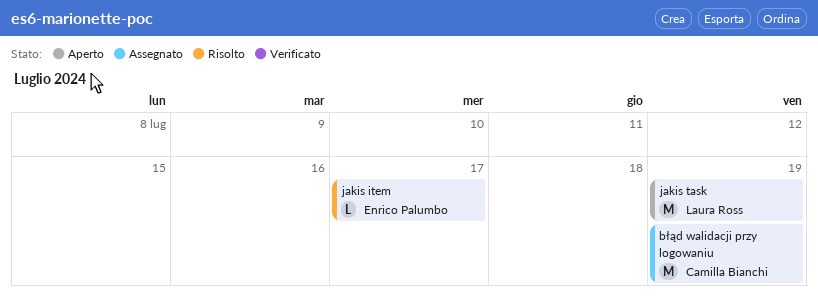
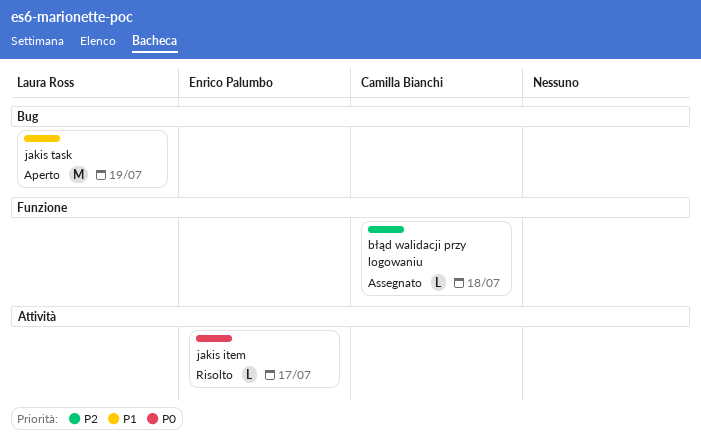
błąd walidacji przy logowaniu, estimate: M -> L
błąd walidacji przy logowaniu, due: Jul 19 -> Jul 18

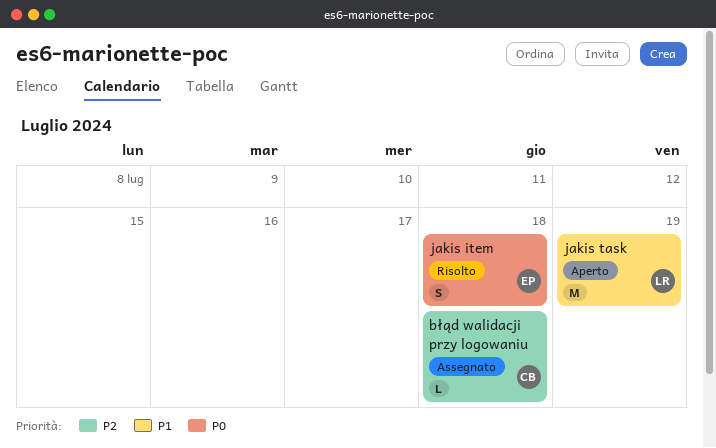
jakis item, estimate: L -> S
jakis item, due: Jul 17 -> Jul 18

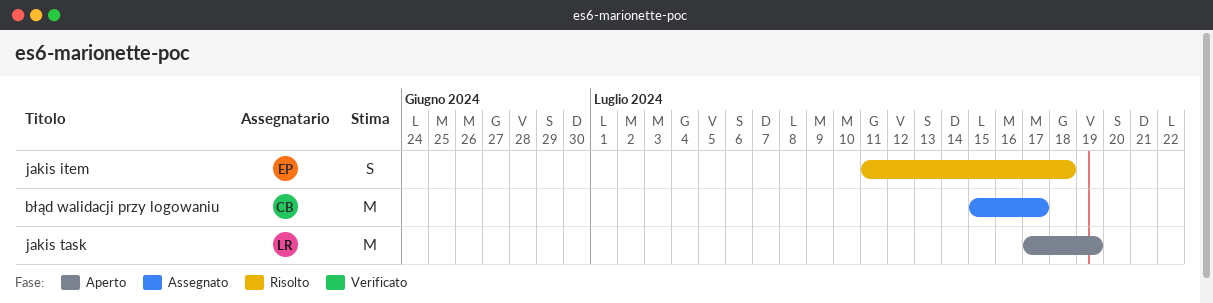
błąd walidacji przy logowaniu, estimate: L -> M
błąd walidacji przy logowaniu, due: Jul 18 -> Jul 17

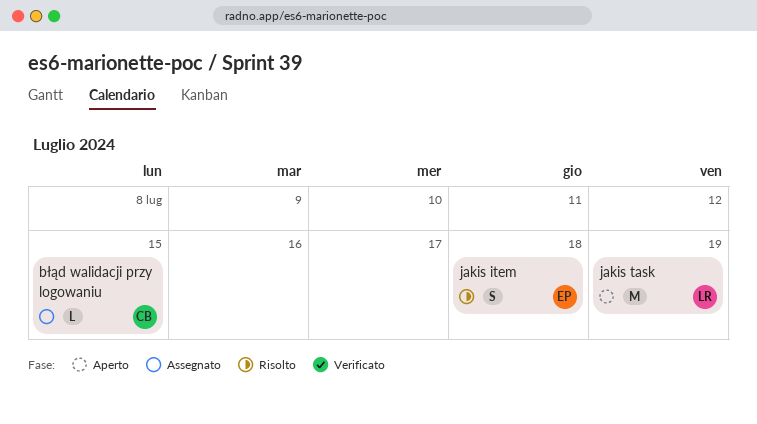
błąd walidacji przy logowaniu, estimate: M -> L
błąd walidacji przy logowaniu, due: Jul 17 -> Jul 15

